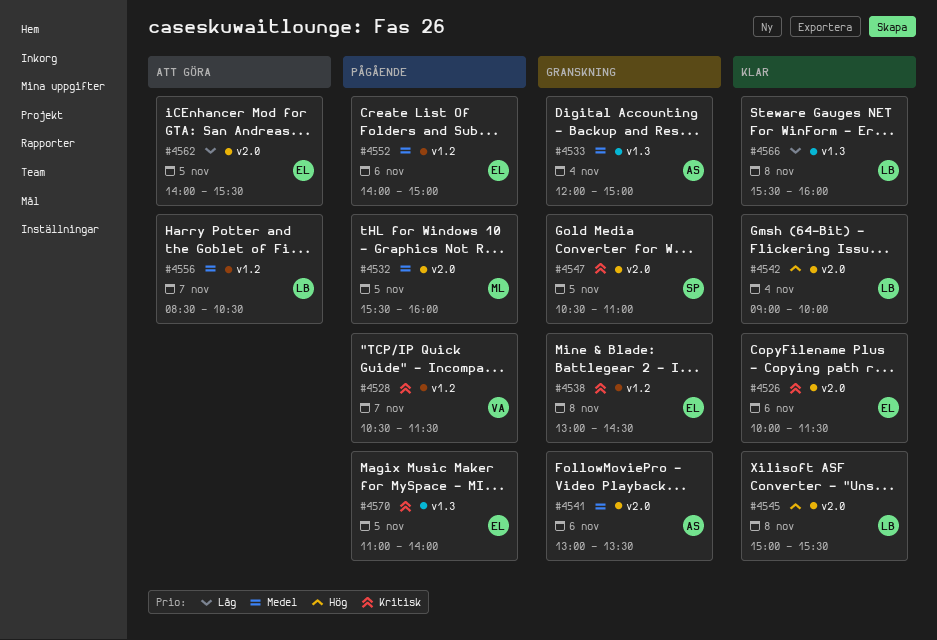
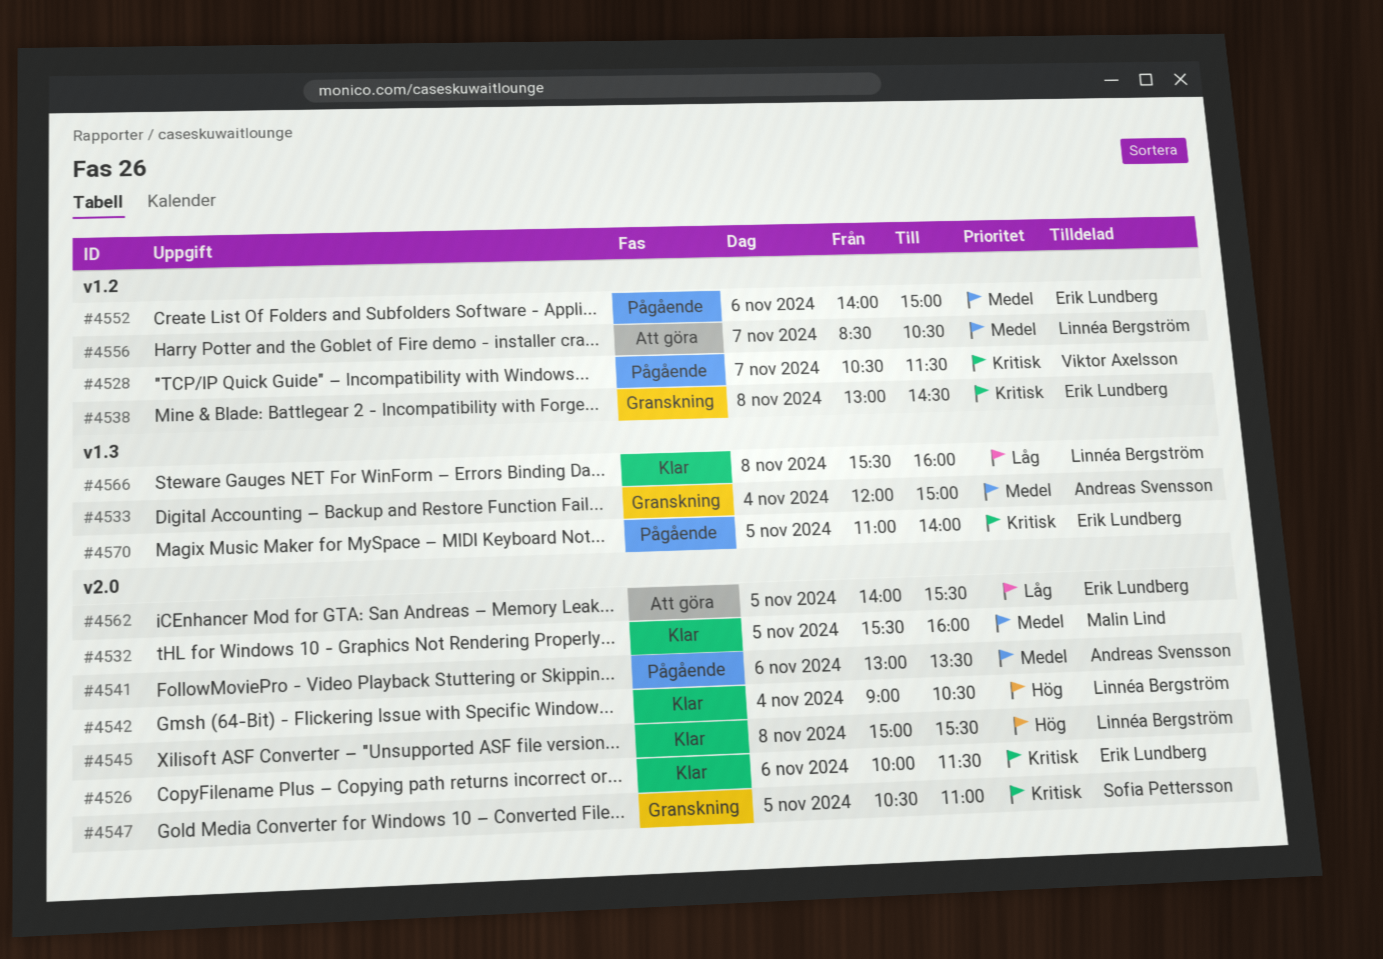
#4532, status: Pågående -> Klar
#4541, status: Granskning -> Pågående
#4542, ends: 10:00 -> 10:30

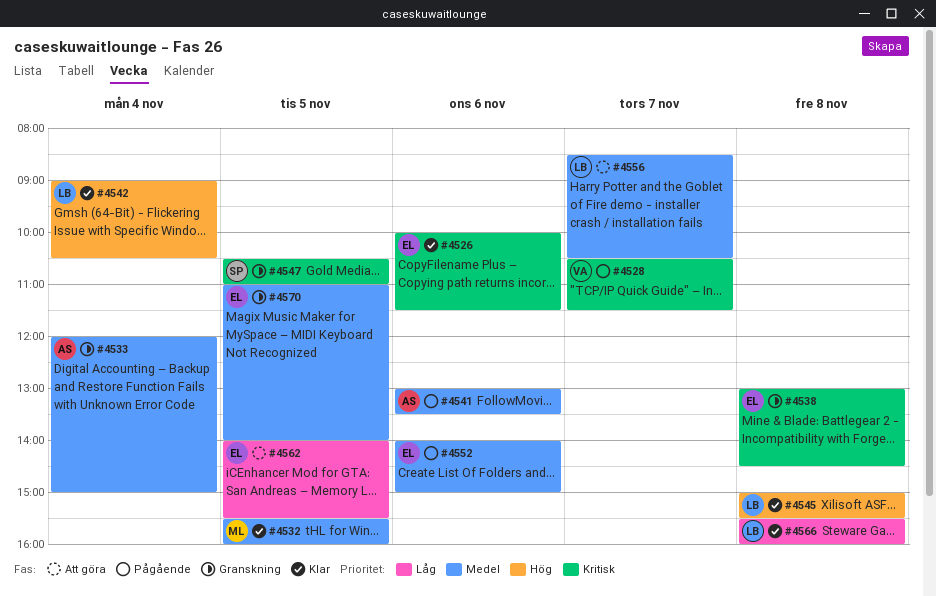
#4570, status: Pågående -> Granskning
#4570, priority: Kritisk -> Medel

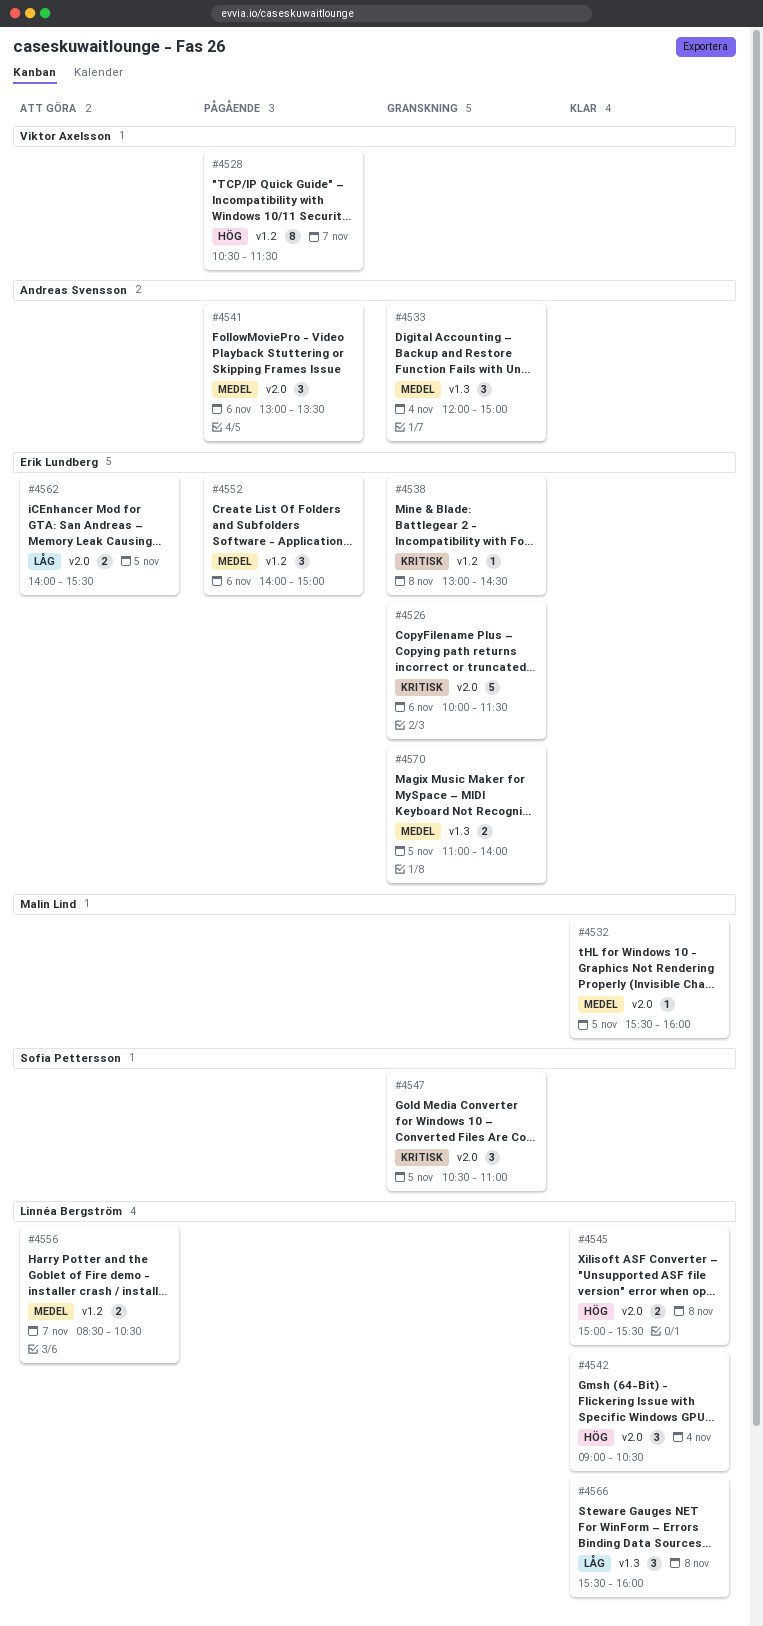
#4526, status: Klar -> Granskning
#4528, priority: Kritisk -> Hög

